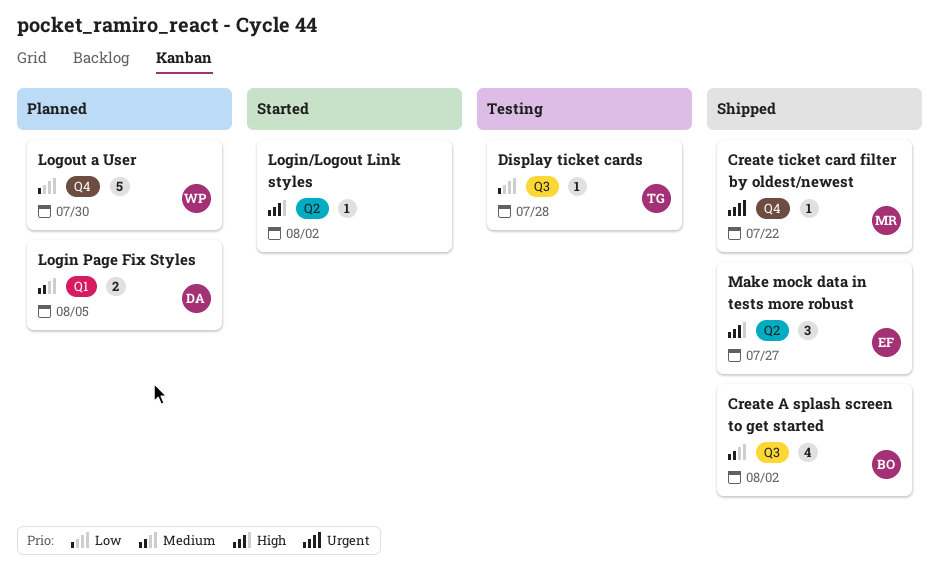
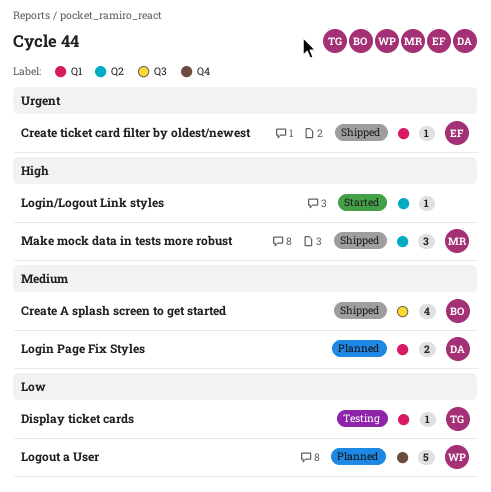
Create ticket card filter by oldest/newest, owner: MR -> EF
Create ticket card filter by oldest/newest, label: Q4 -> Q1
Display ticket cards, label: Q3 -> Q1
Make mock data in tests more robust, owner: EF -> MR

